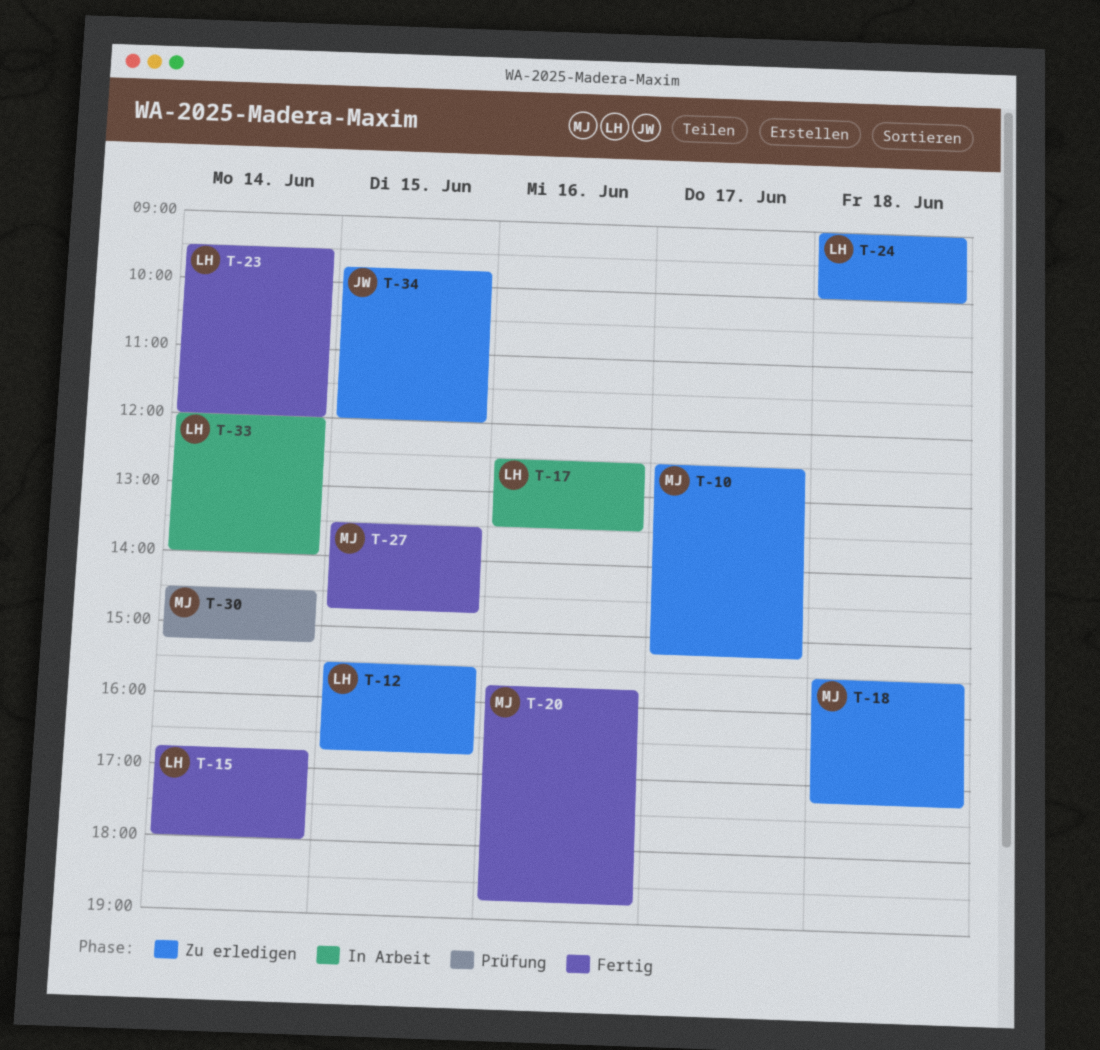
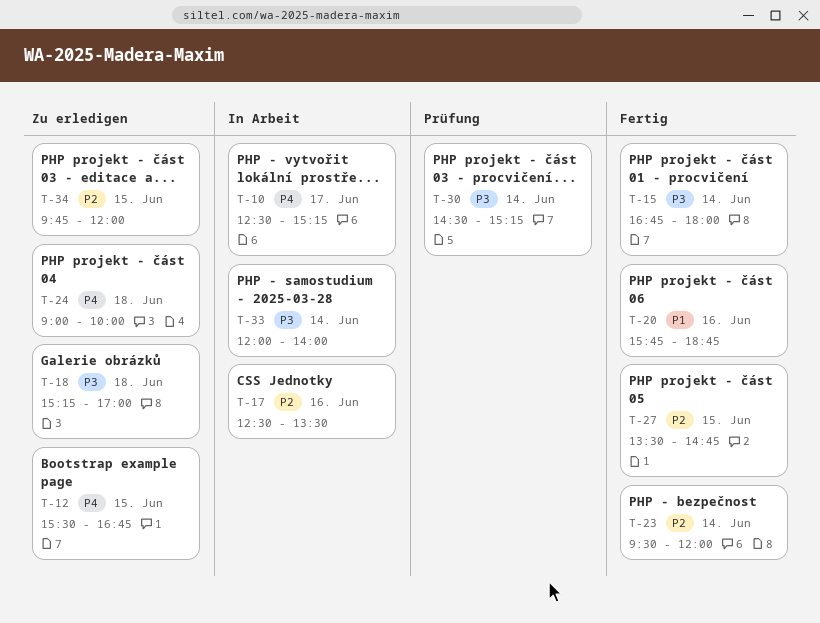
T-10, status: Zu erledigen -> In Arbeit
T-18, begins: 15:30 -> 15:15
T-18, ends: 17:15 -> 17:00

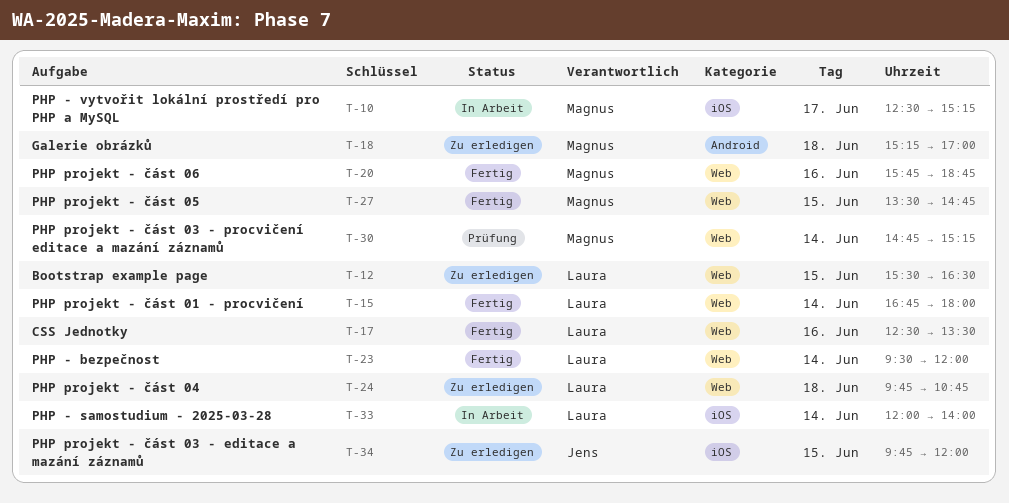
T-12, ends: 16:45 -> 16:30
T-17, status: In Arbeit -> Fertig
T-24, begins: 09:00 -> 09:45
T-24, ends: 10:00 -> 10:45
T-30, begins: 14:30 -> 14:45

